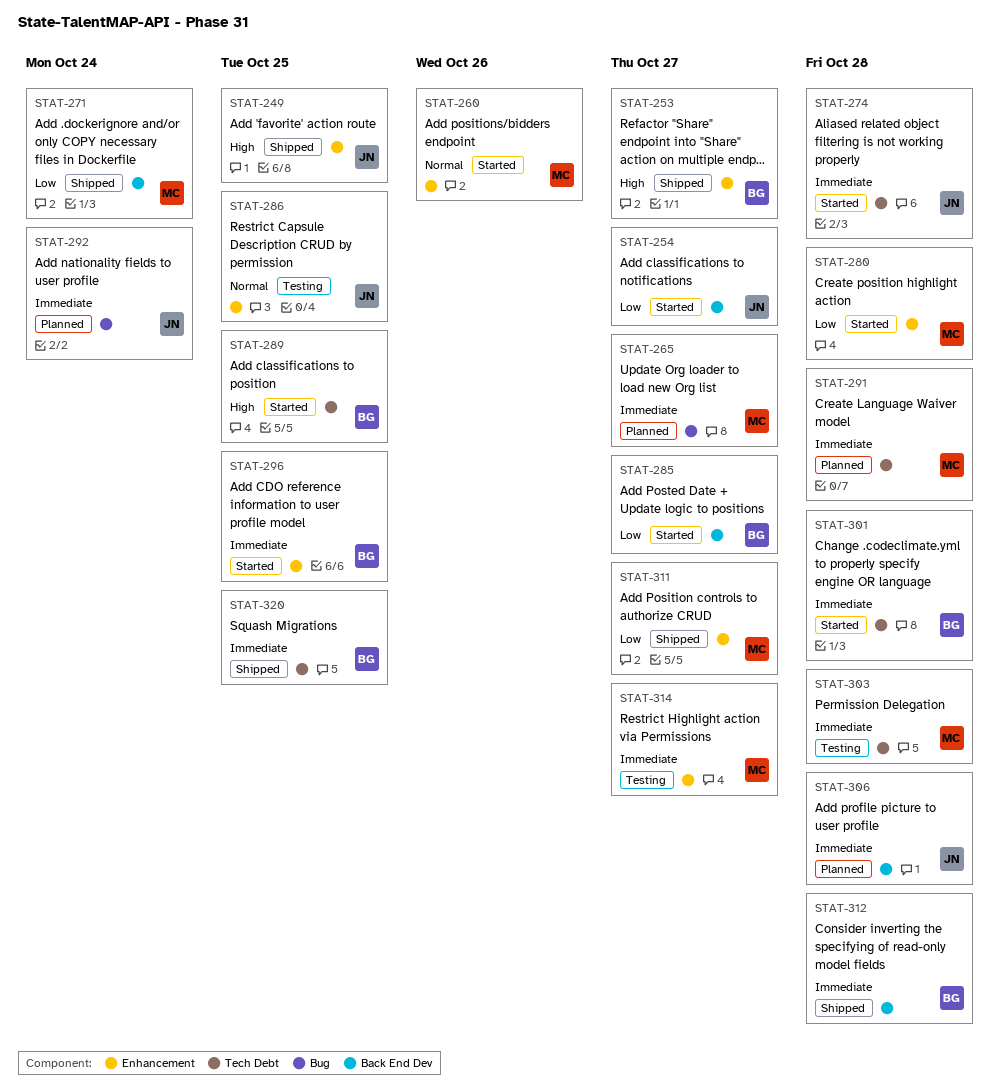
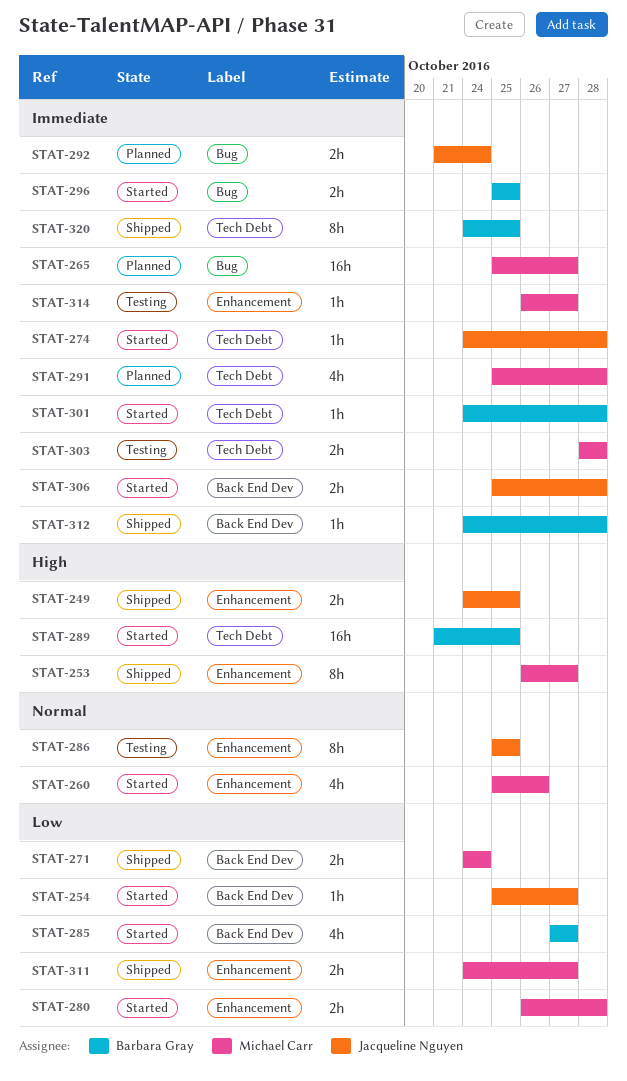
STAT-253, owner: Barbara Gray -> Michael Carr
STAT-296, label: Enhancement -> Bug
STAT-306, status: Planned -> Started

